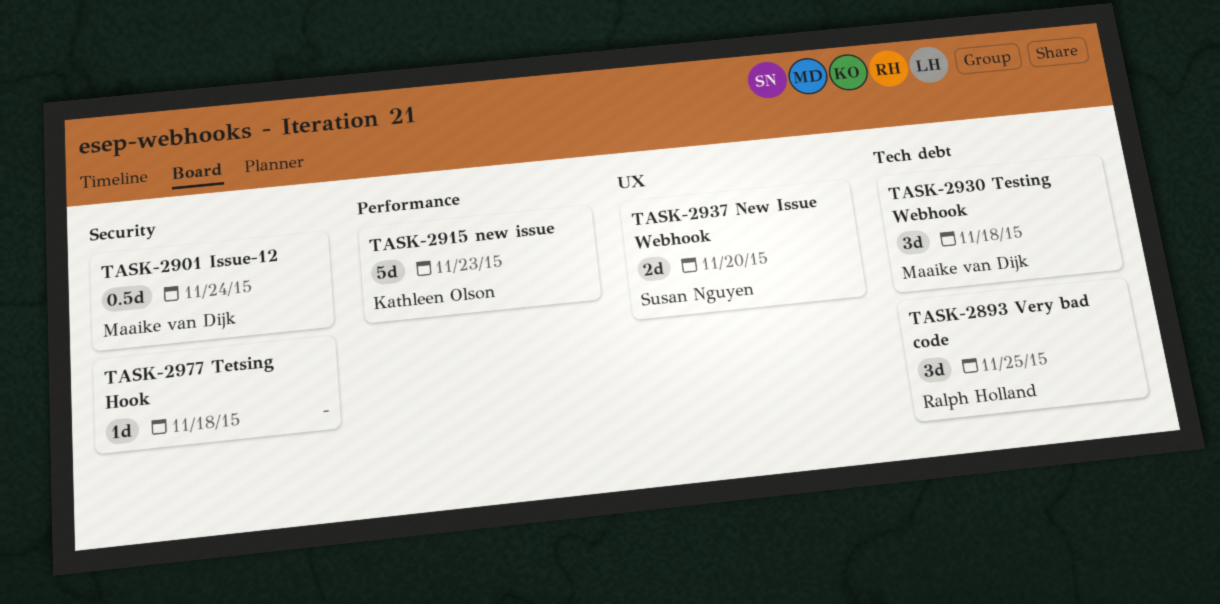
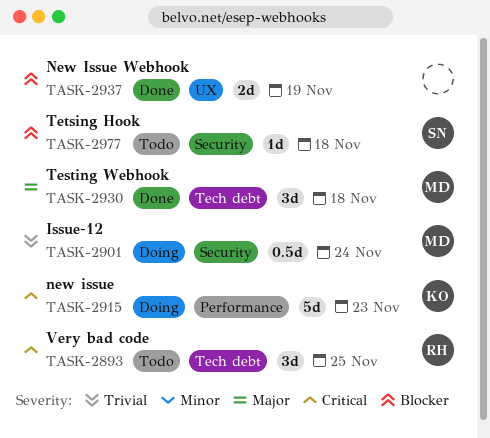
TASK-2937, owner: Susan Nguyen -> none
TASK-2937, due: Nov 20 -> Nov 19
TASK-2977, owner: none -> Susan Nguyen

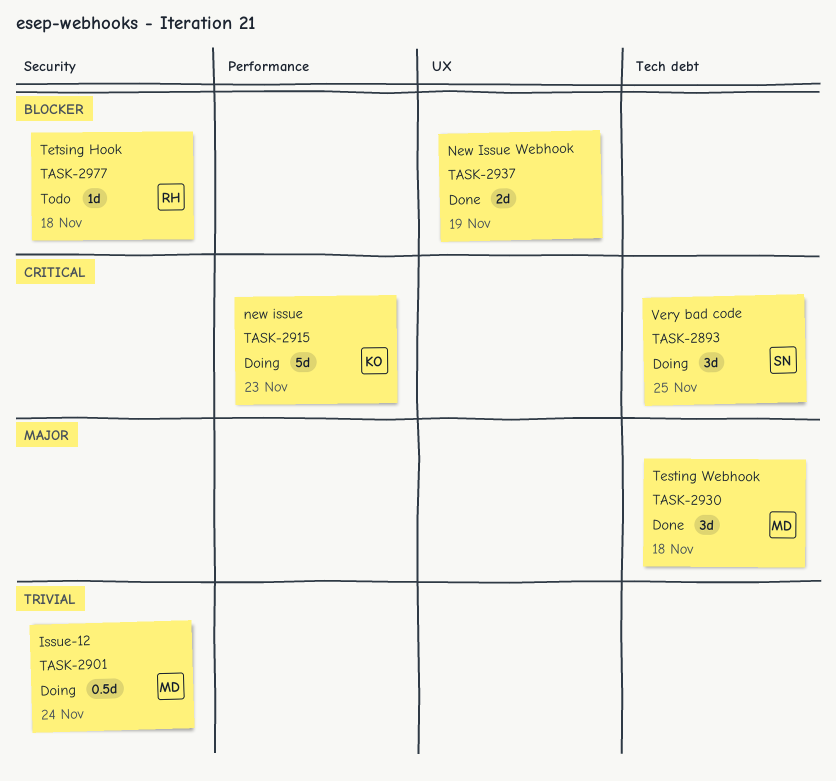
TASK-2893, status: Todo -> Doing
TASK-2893, owner: RH -> SN
TASK-2977, owner: SN -> RH

